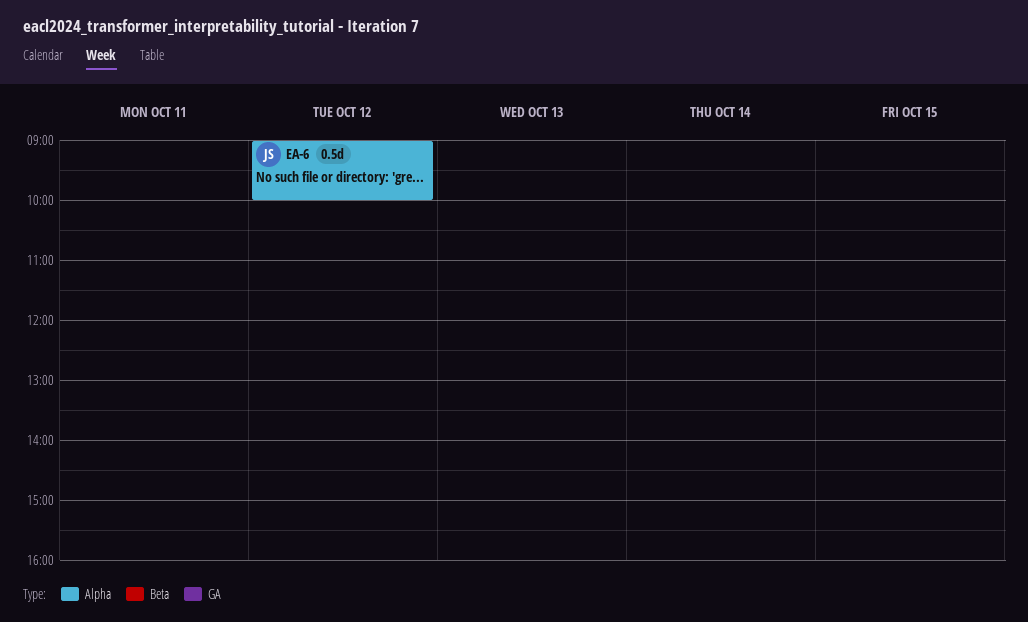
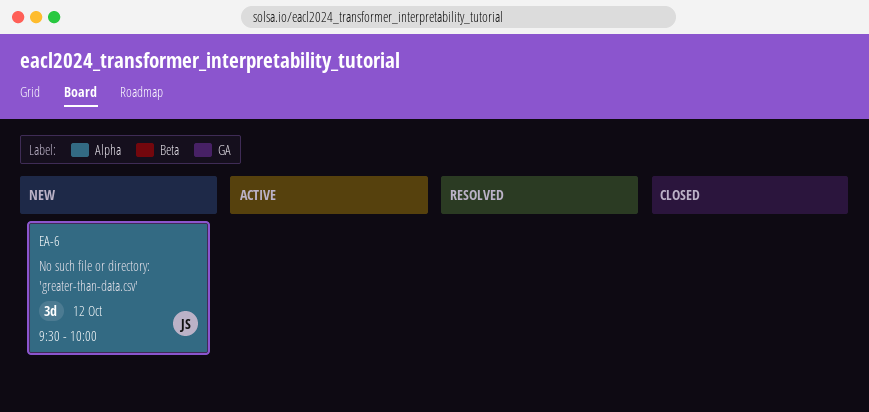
EA-6, estimate: 0.5d -> 3d
EA-6, begins: 09:00 -> 09:30

